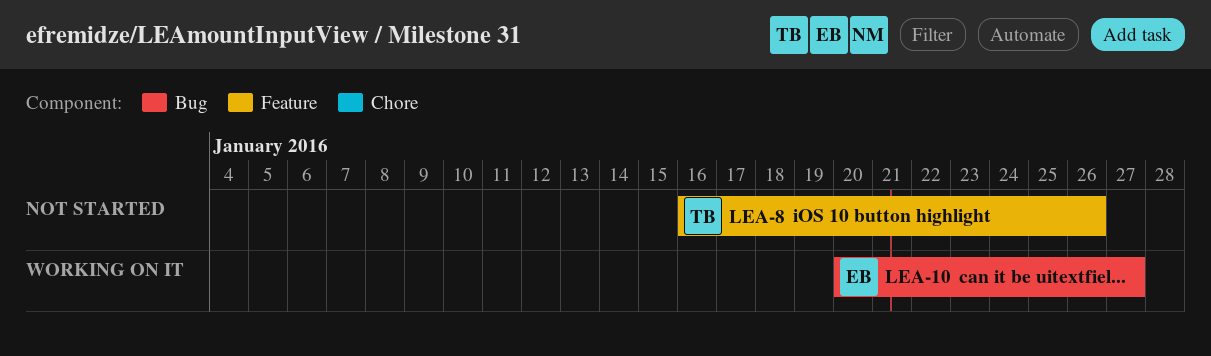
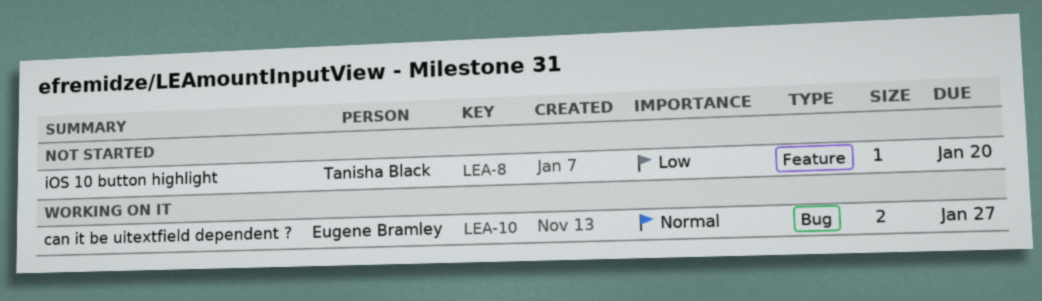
LEA-8, due: Jan 26 -> Jan 20

